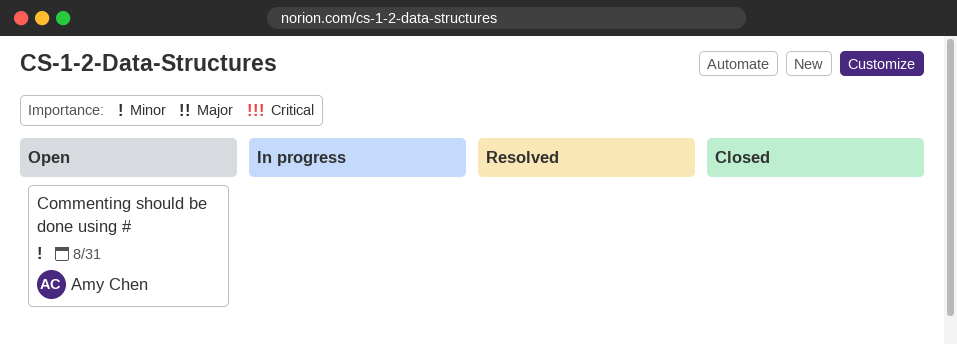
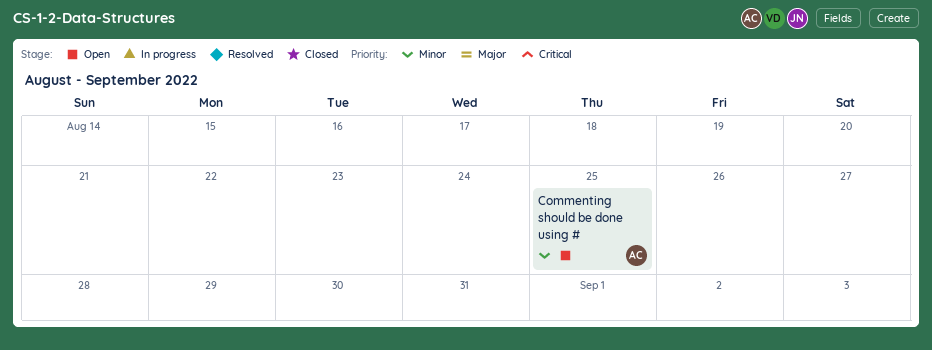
Commenting should be done using #, due: Aug 31 -> Aug 25

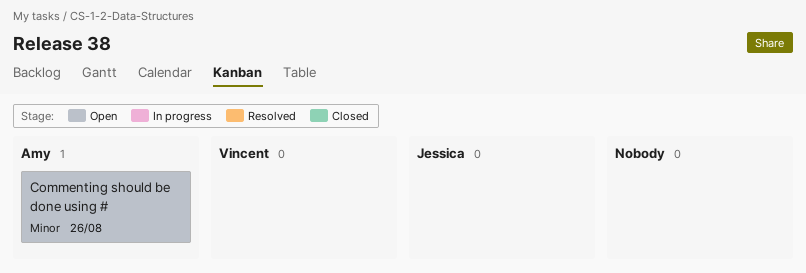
Commenting should be done using #, due: Aug 25 -> Aug 26

